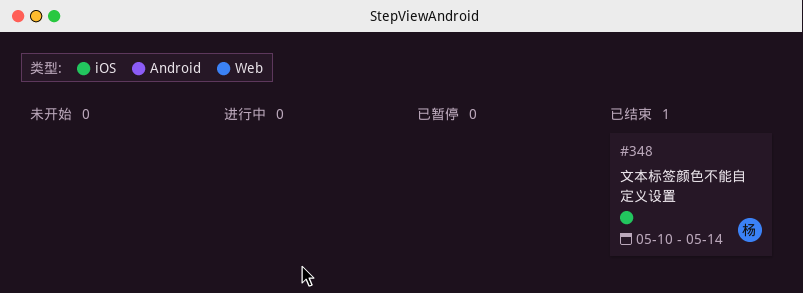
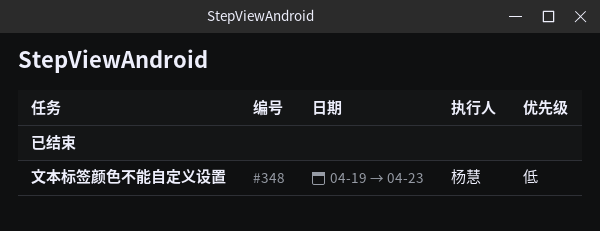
#348, start: May 10 -> Apr 19
#348, due: May 14 -> Apr 23

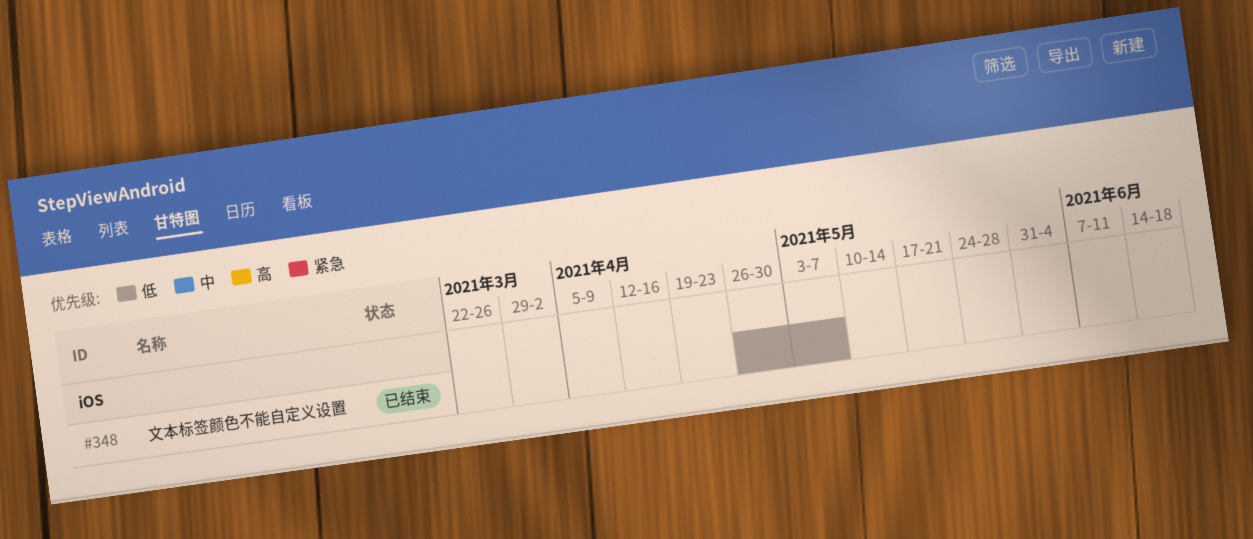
#348, start: Apr 19 -> Apr 26
#348, due: Apr 23 -> May 7

